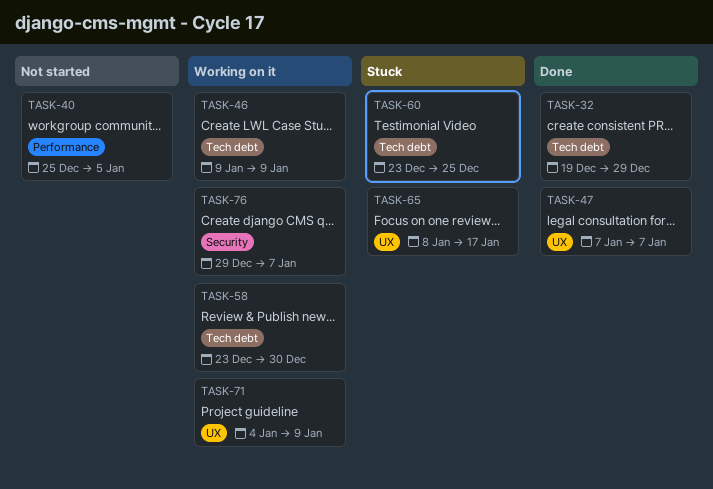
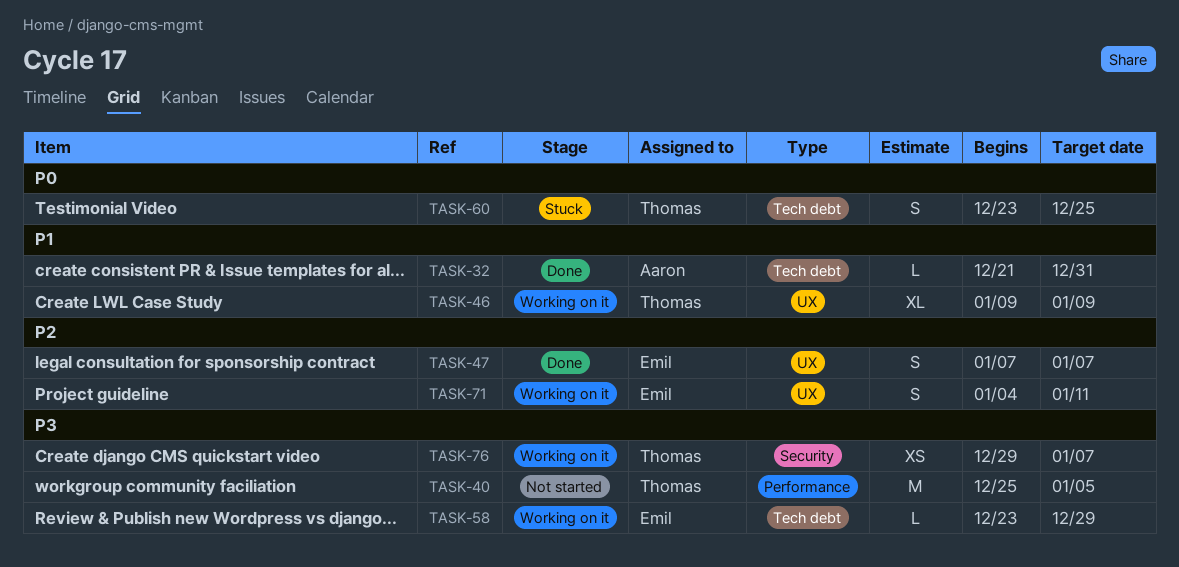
TASK-32, start: Dec 19 -> Dec 21
TASK-32, due: Dec 29 -> Dec 31
TASK-46, label: Tech debt -> UX
TASK-58, due: Dec 30 -> Dec 29
TASK-65: present -> none
TASK-71, due: Jan 9 -> Jan 11

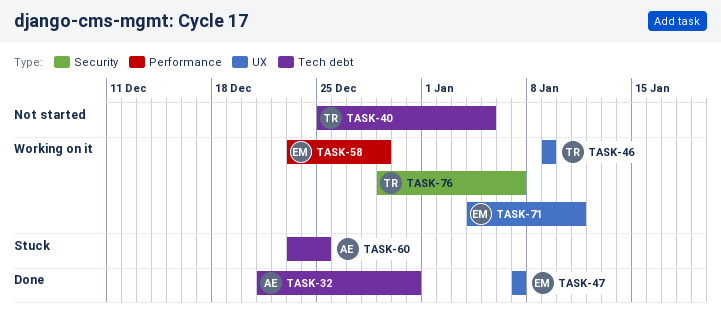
TASK-40, label: Performance -> Tech debt
TASK-58, label: Tech debt -> Performance
TASK-60, owner: Thomas -> Aaron

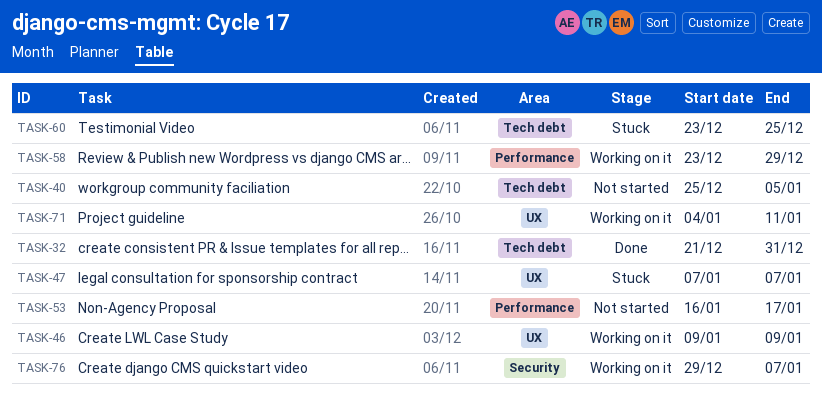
TASK-47, status: Done -> Stuck
TASK-53: none -> present

